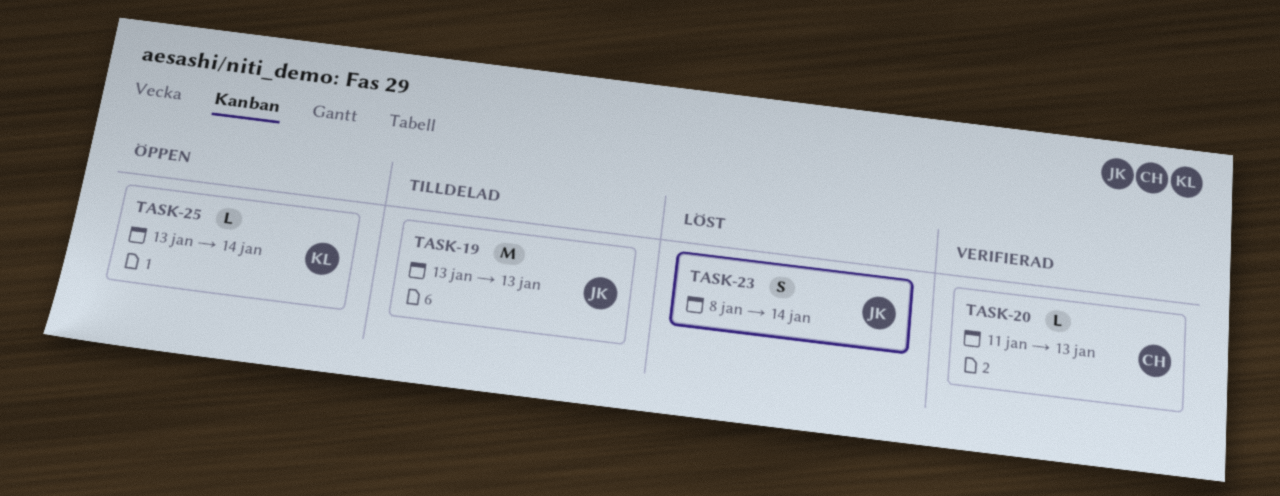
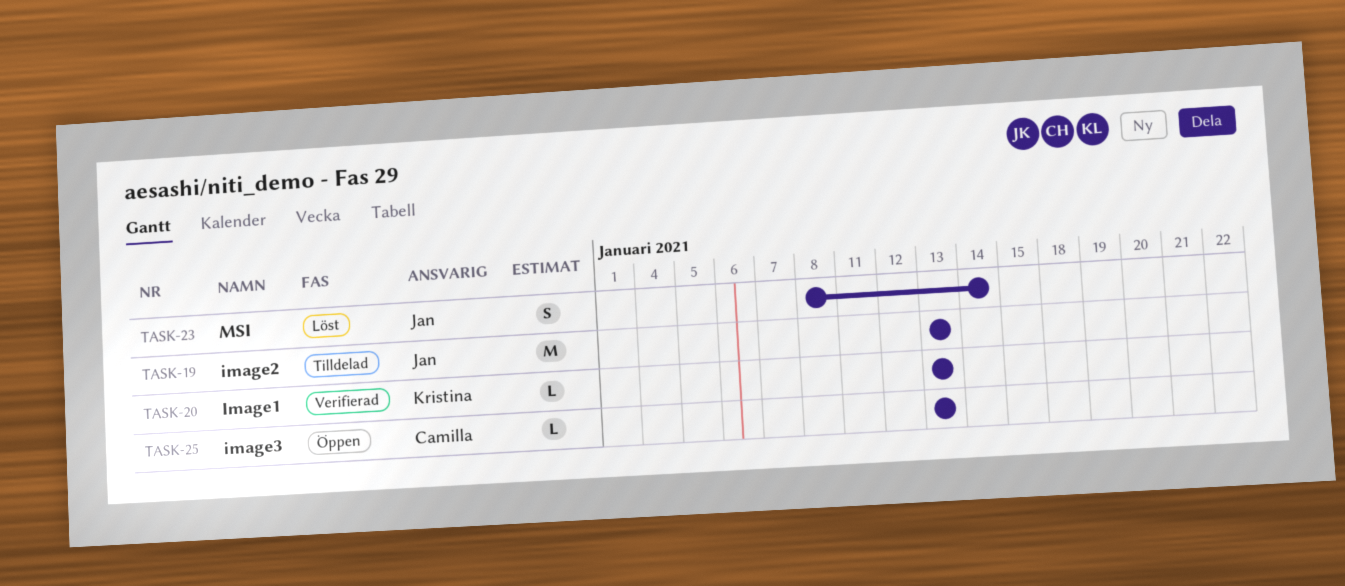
TASK-20, owner: Camilla -> Kristina
TASK-20, start: Jan 11 -> Jan 13
TASK-25, owner: Kristina -> Camilla
TASK-25, due: Jan 14 -> Jan 13

